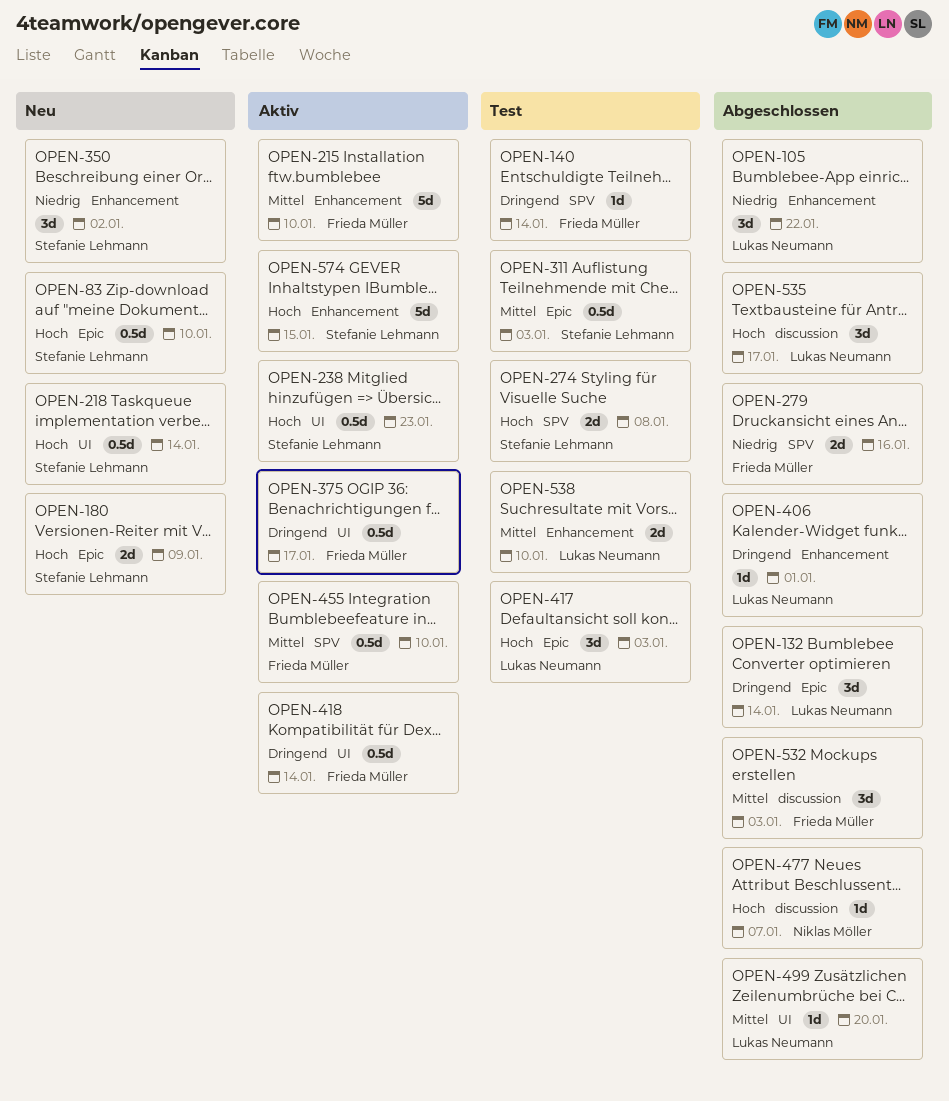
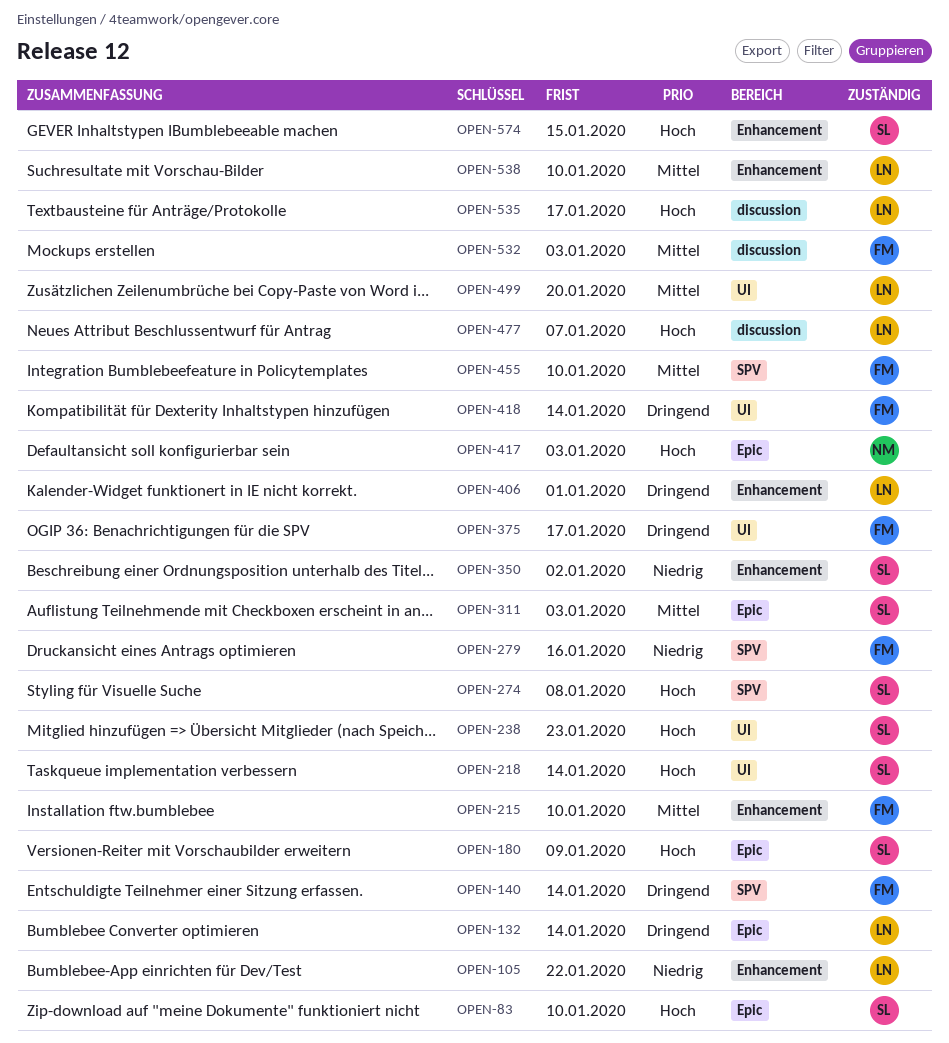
OPEN-417, owner: Lukas Neumann -> Niklas Möller
OPEN-477, owner: Niklas Möller -> Lukas Neumann

